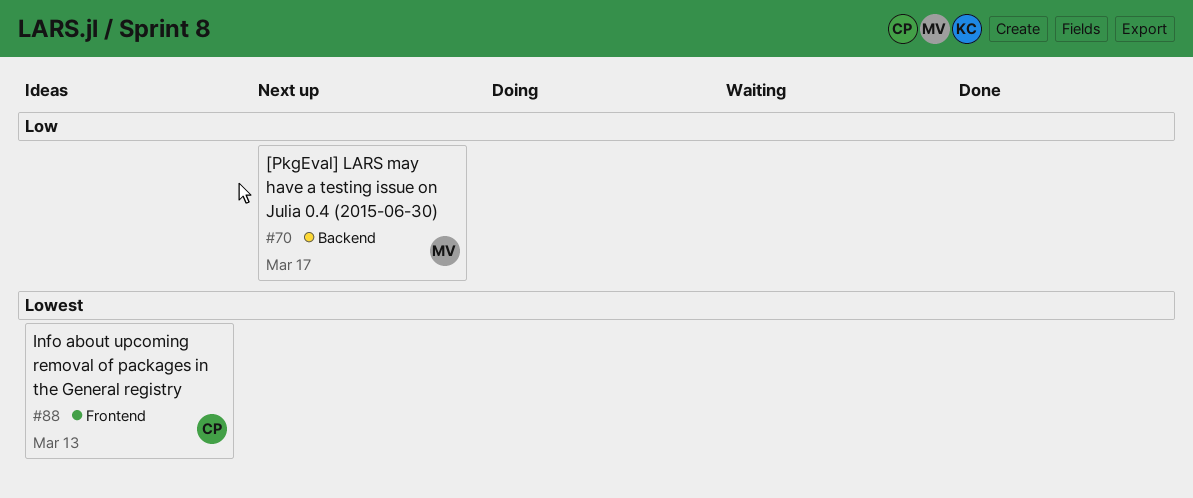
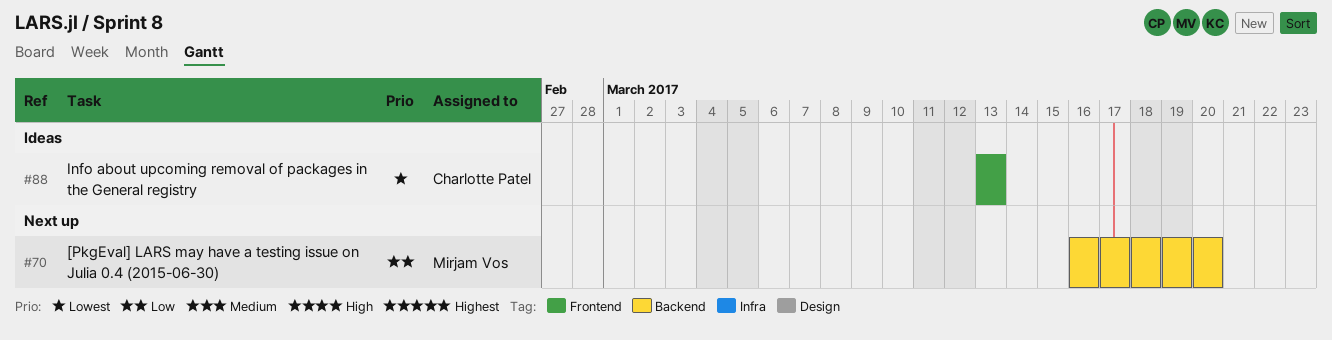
#70, due: Mar 17 -> Mar 20

